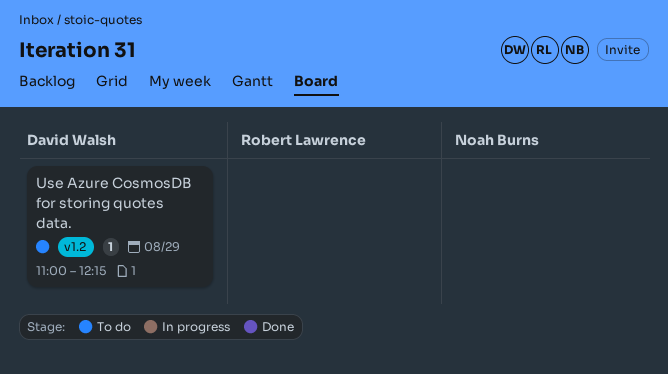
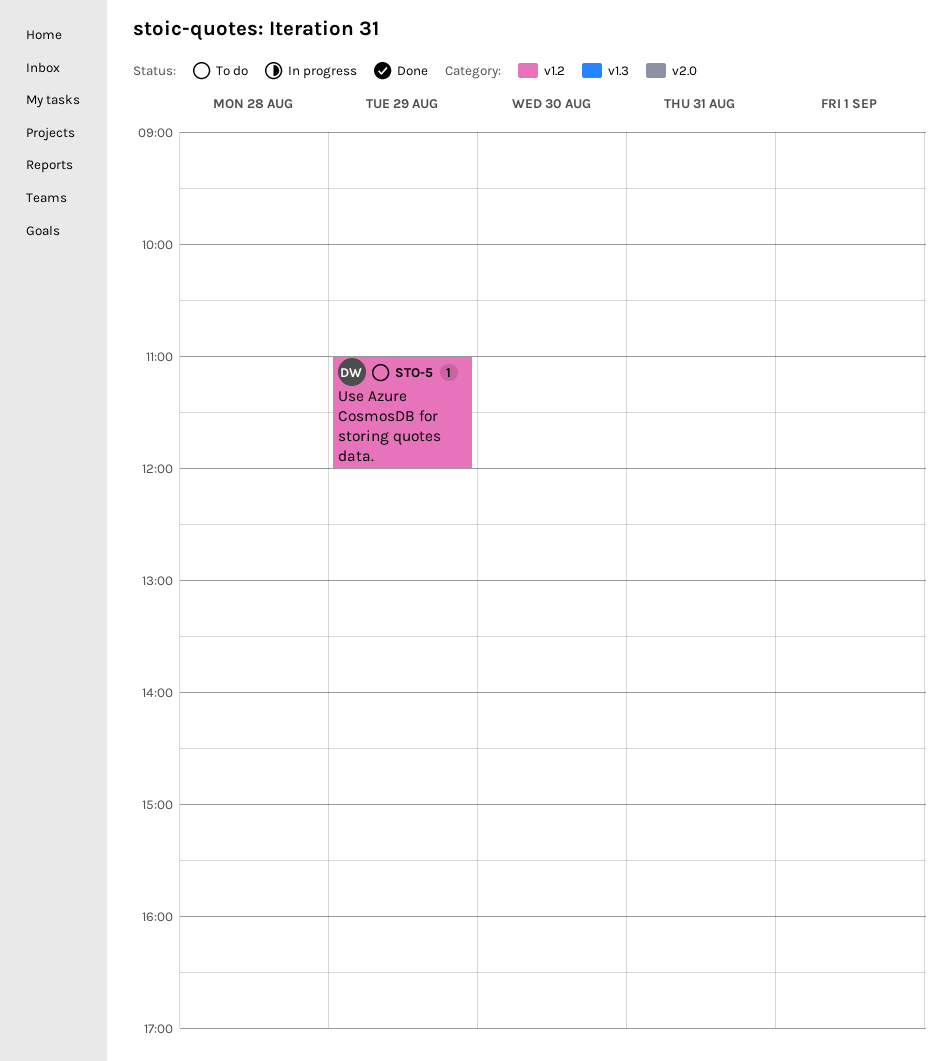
Use Azure CosmosDB for storing quotes data., ends: 12:15 -> 12:00

